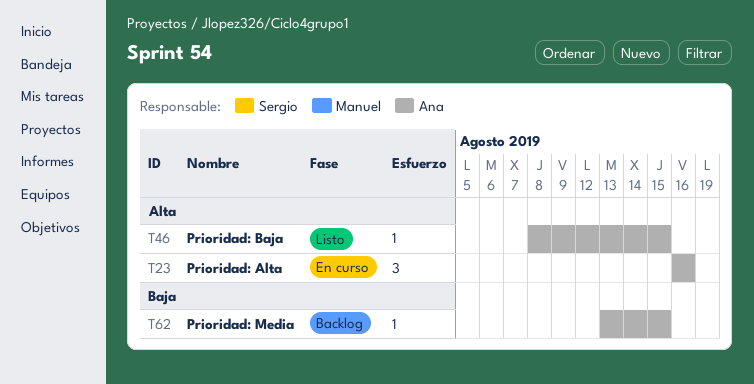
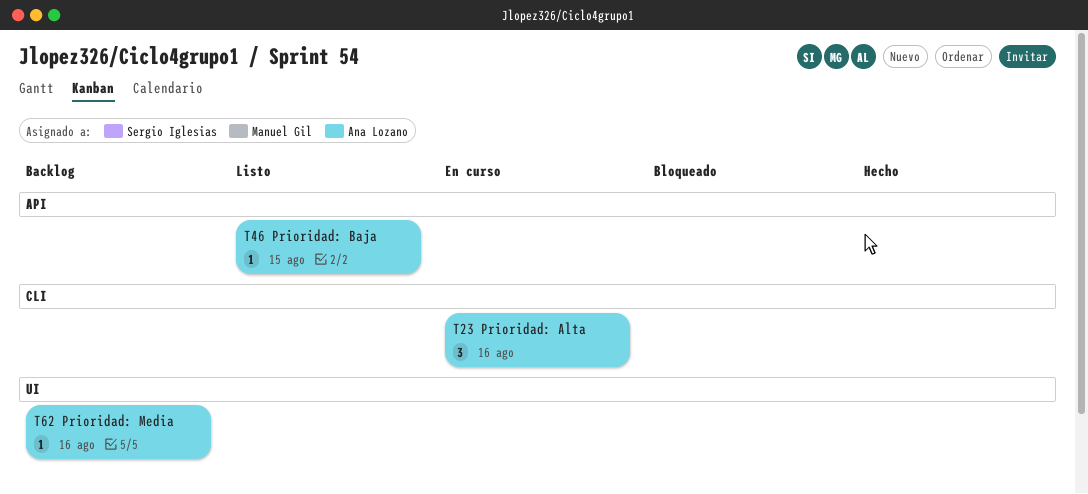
T62, due: Aug 15 -> Aug 16

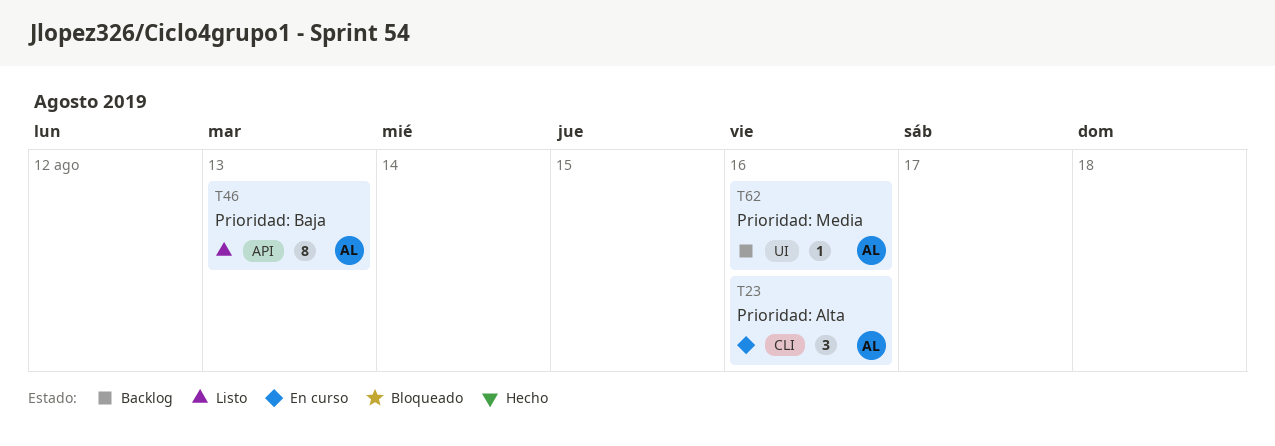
T46, estimate: 1 -> 8
T46, due: Aug 15 -> Aug 13

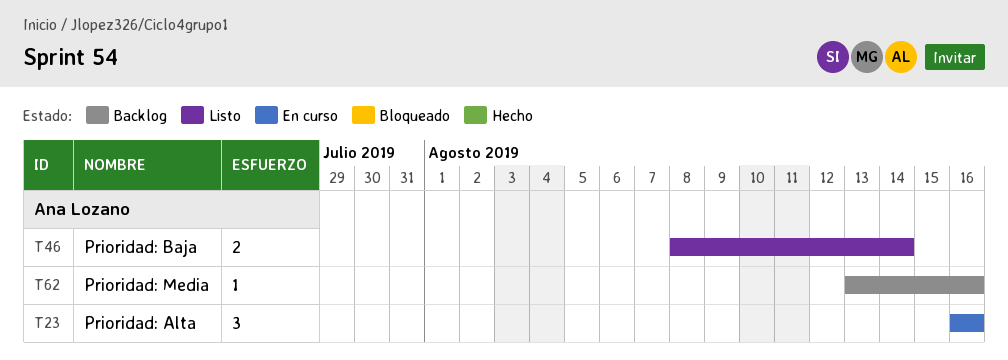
T46, estimate: 8 -> 2
T46, due: Aug 13 -> Aug 14

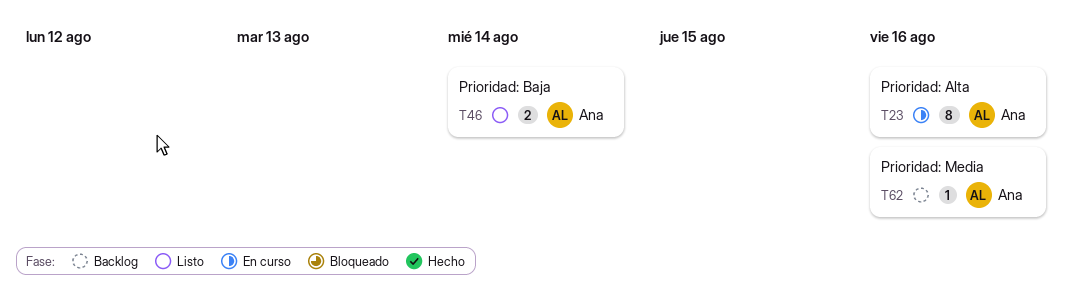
T23, estimate: 3 -> 8

